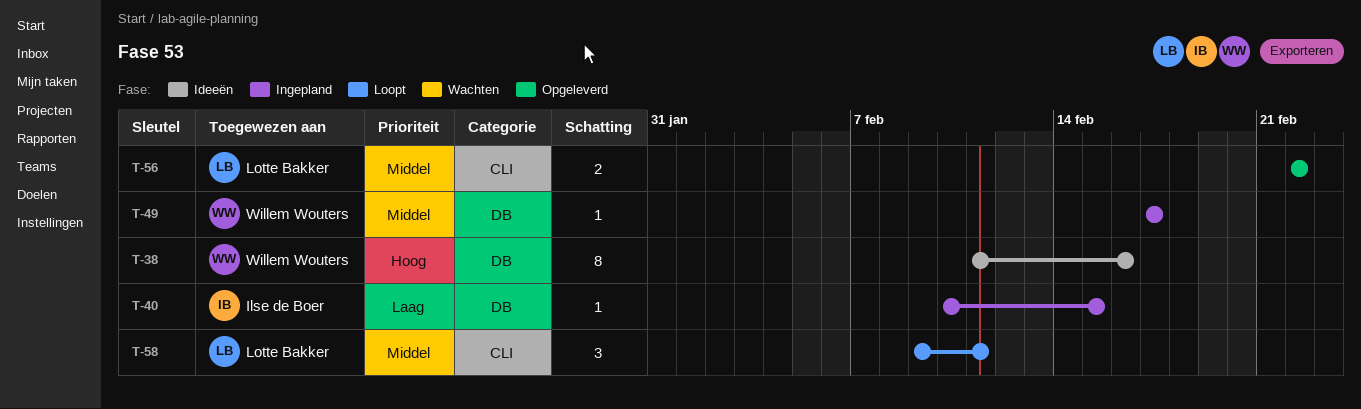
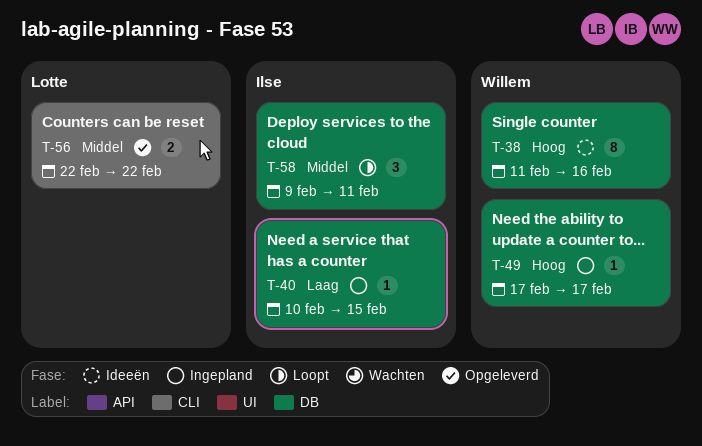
T-49, priority: Middel -> Hoog
T-58, owner: Lotte Bakker -> Ilse de Boer
T-58, label: CLI -> DB

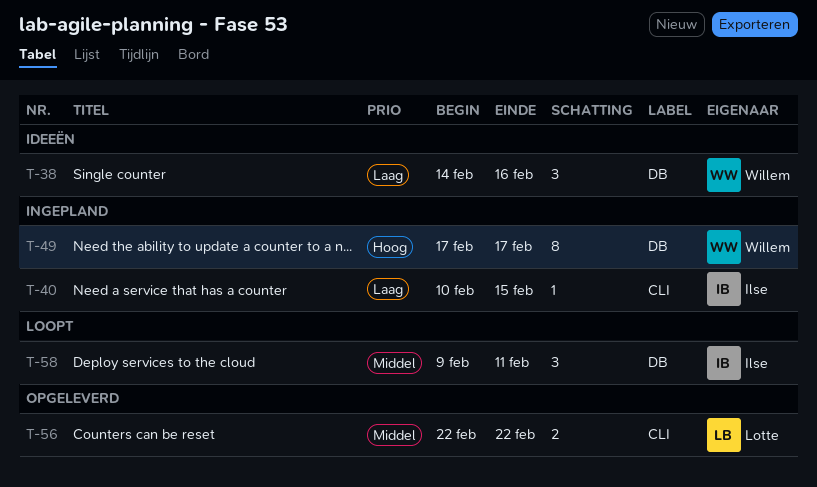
T-38, priority: Hoog -> Laag
T-38, estimate: 8 -> 3
T-38, start: Feb 11 -> Feb 14
T-40, label: DB -> CLI
T-49, estimate: 1 -> 8

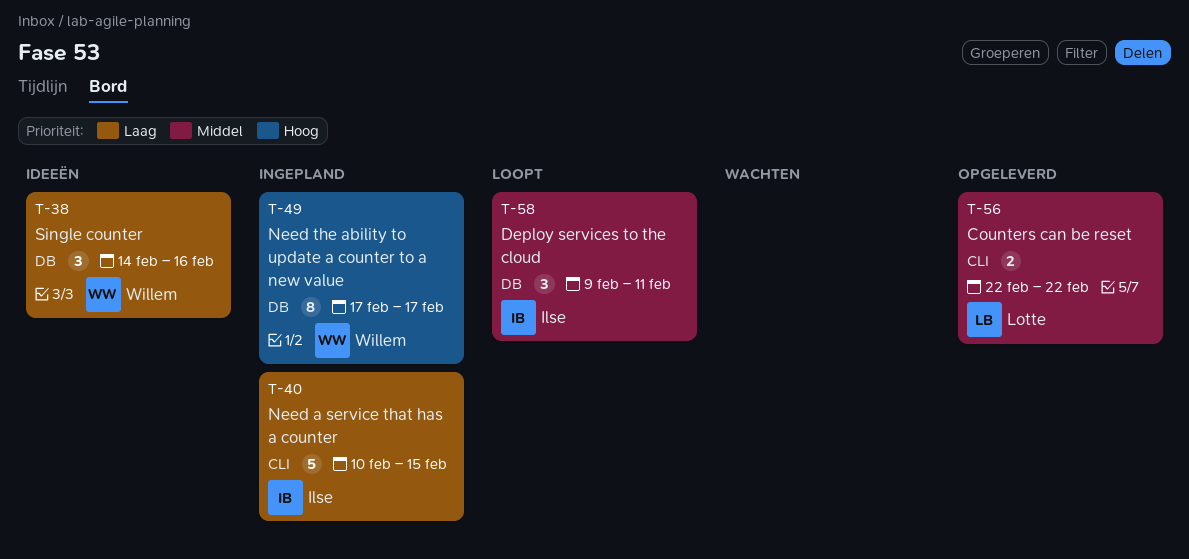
T-40, estimate: 1 -> 5

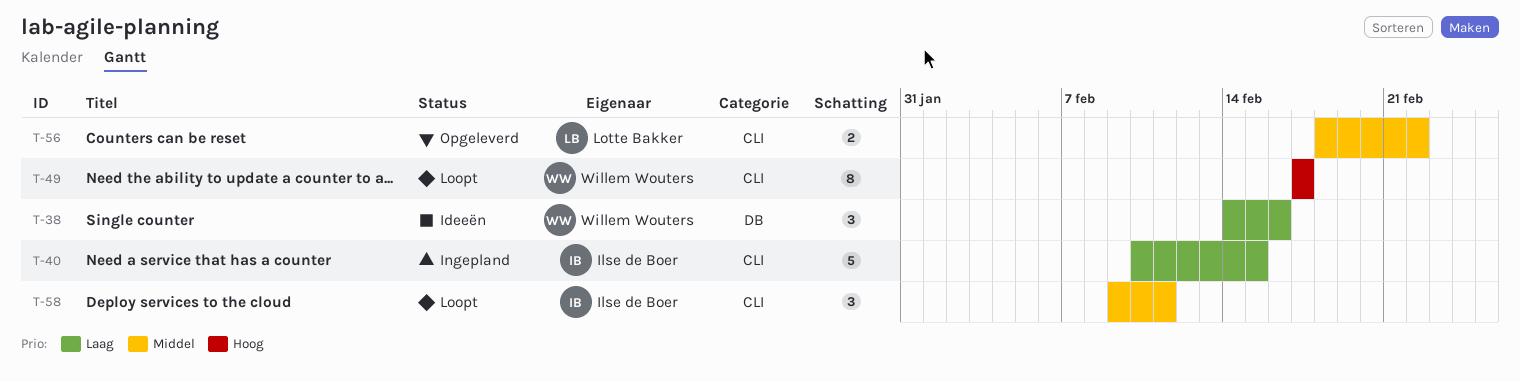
T-49, status: Ingepland -> Loopt
T-49, label: DB -> CLI
T-56, start: Feb 22 -> Feb 18
T-58, label: DB -> CLI

